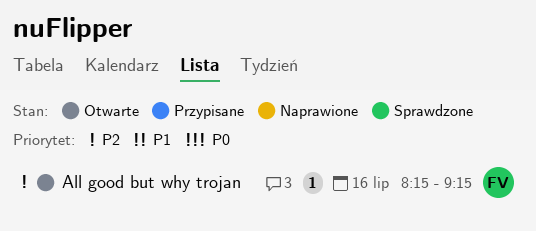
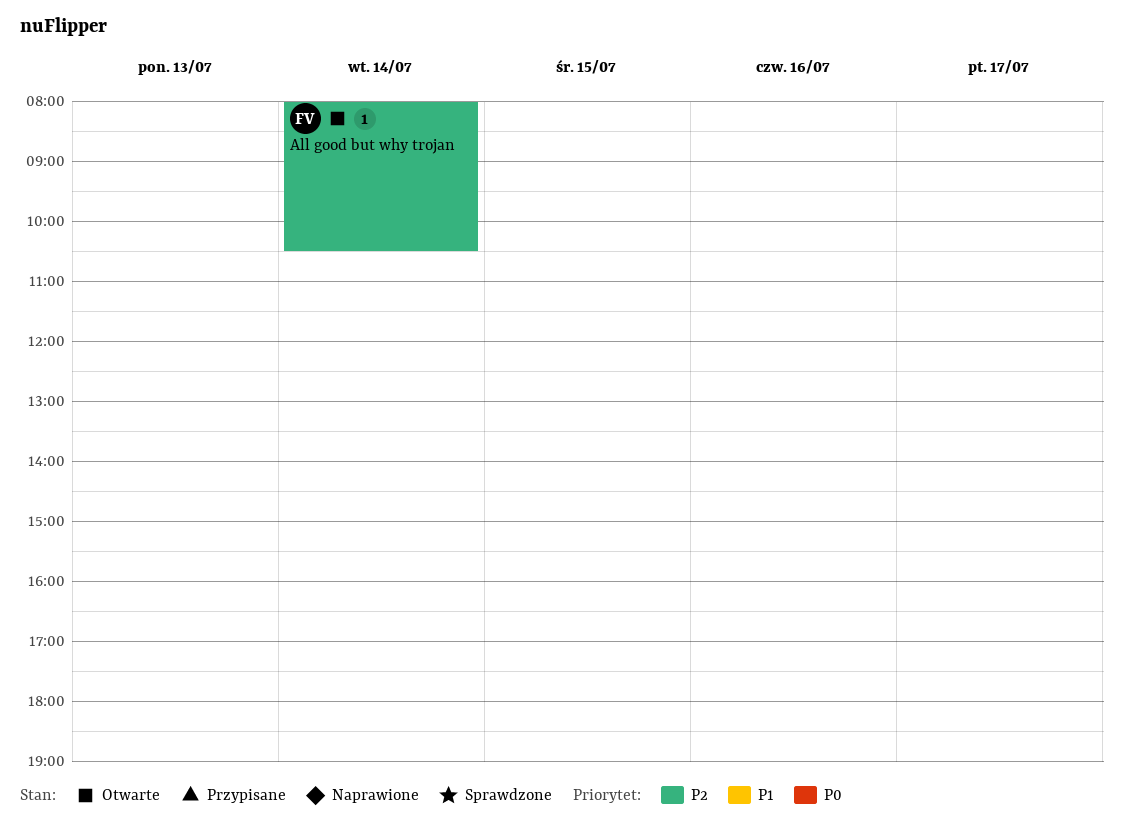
All good but why trojan, day: Jul 16 -> Jul 14
All good but why trojan, begins: 08:15 -> 08:00
All good but why trojan, ends: 09:15 -> 10:30

